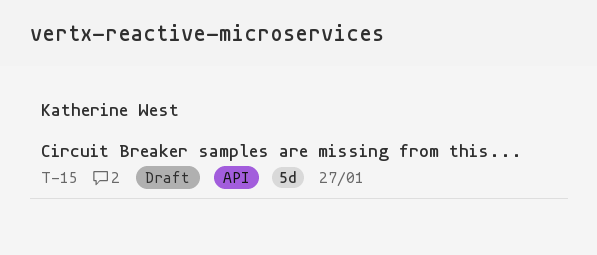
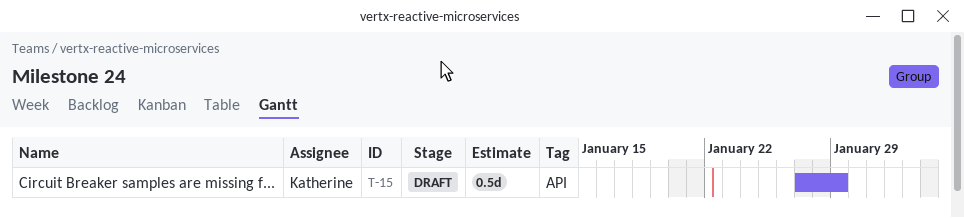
T-15, estimate: 5d -> 0.5d
T-15, due: Jan 27 -> Jan 29

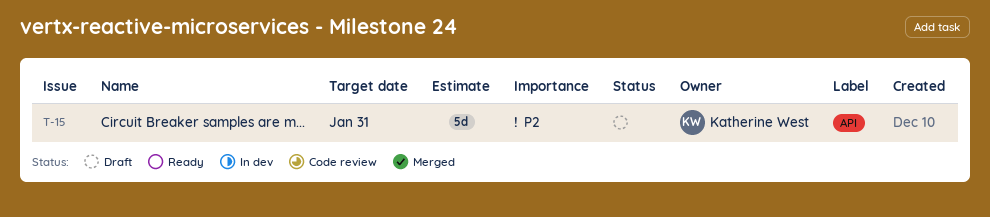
T-15, estimate: 0.5d -> 5d
T-15, due: Jan 29 -> Jan 31

